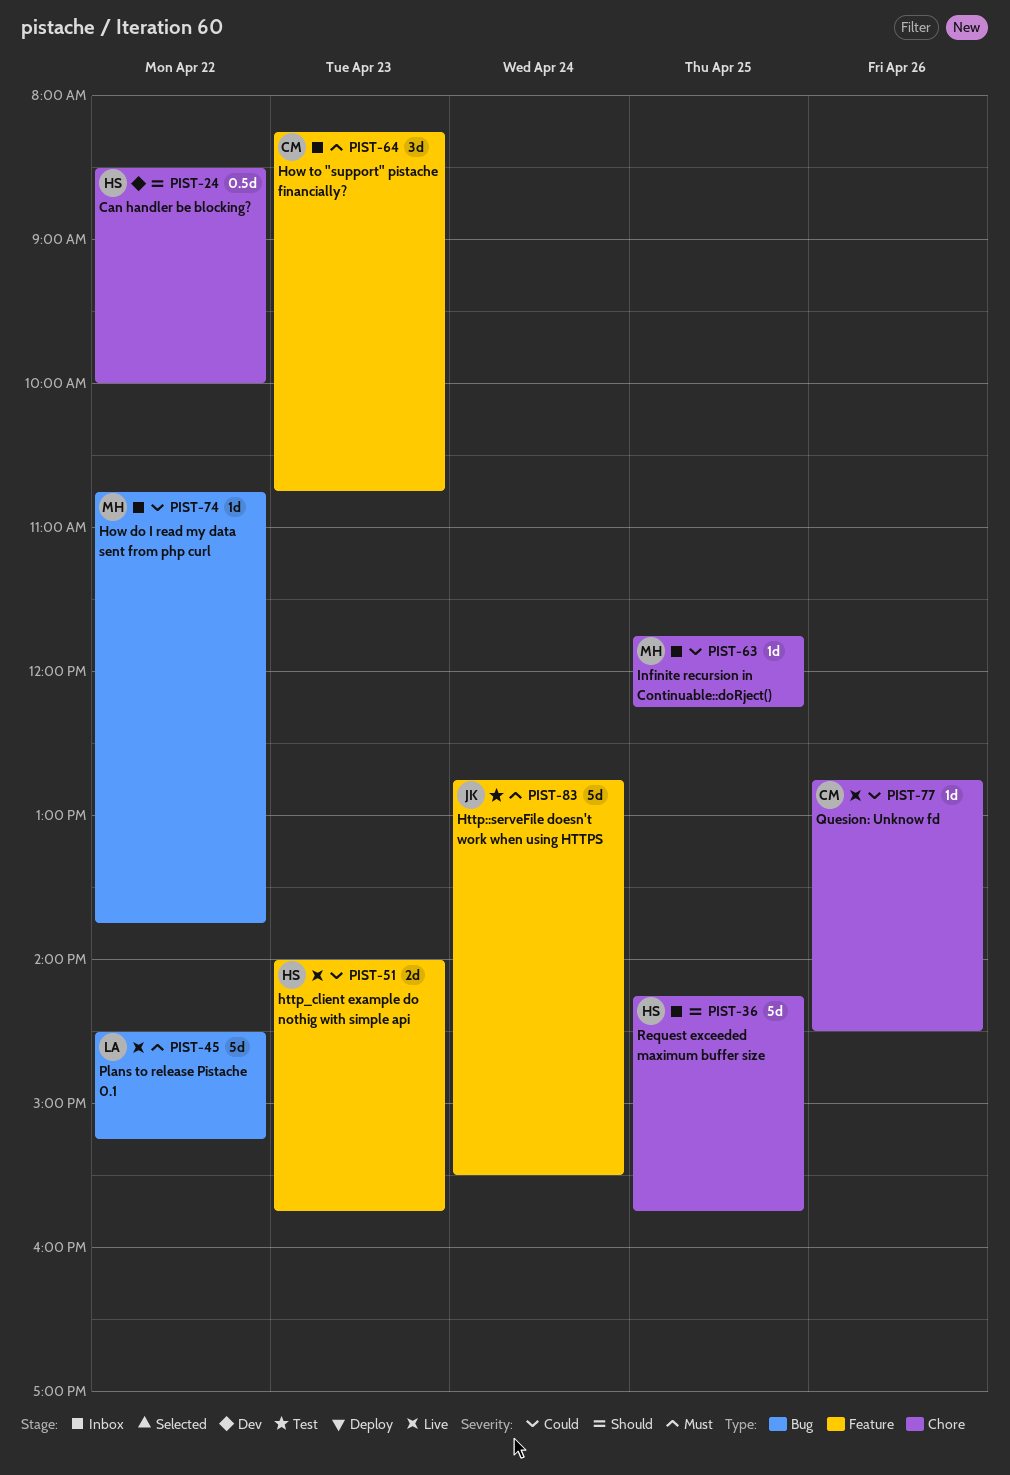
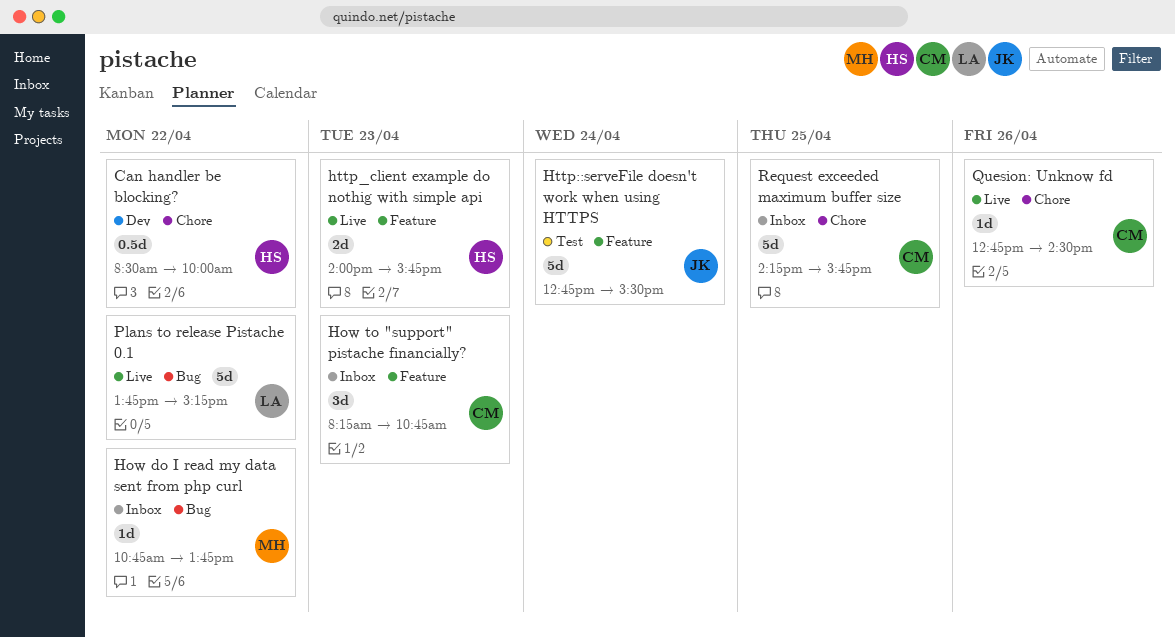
Infinite recursion in Continuable::doRject(): present -> none
Plans to release Pistache 0.1, begins: 14:30 -> 13:45
Request exceeded maximum buffer size, owner: HS -> CM

